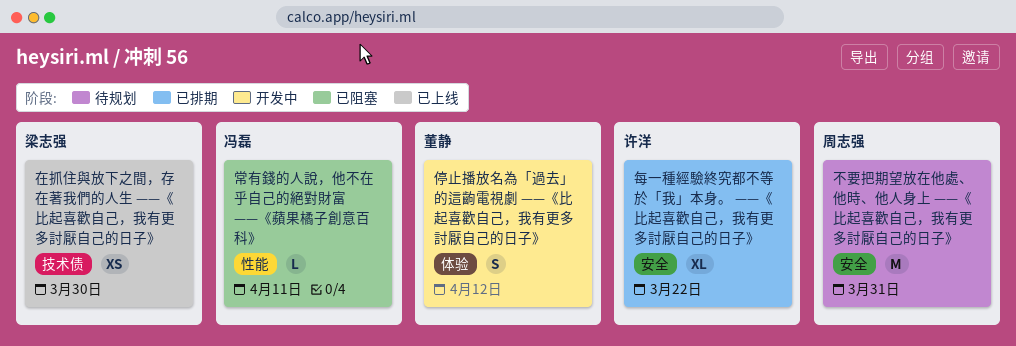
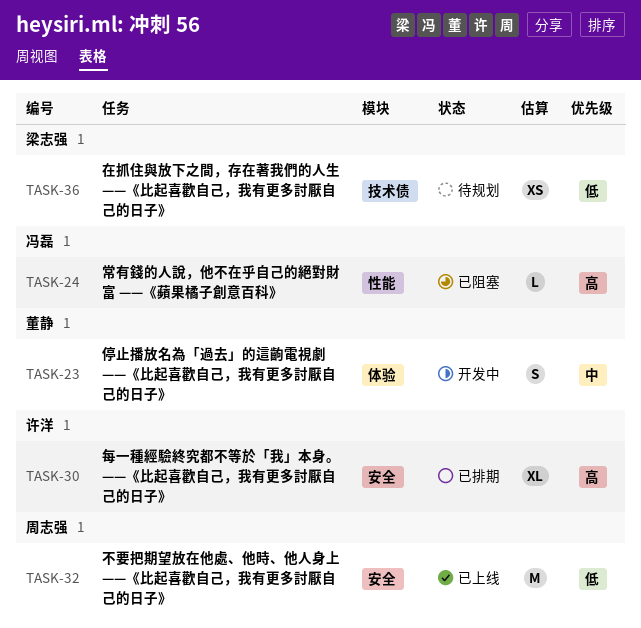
不要把期望放在他處、他時、他人身上 ——《比起喜歡自己，我有更多討厭自己的日子》, status: 待规划 -> 已上线
在抓住與放下之間，存在著我們的人生 ——《比起喜歡自己，我有更多討厭自己的日子》, status: 已上线 -> 待规划

